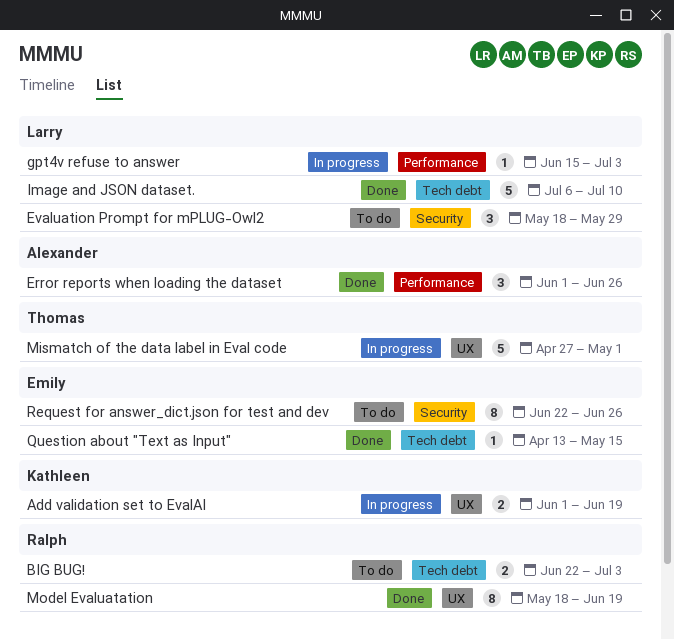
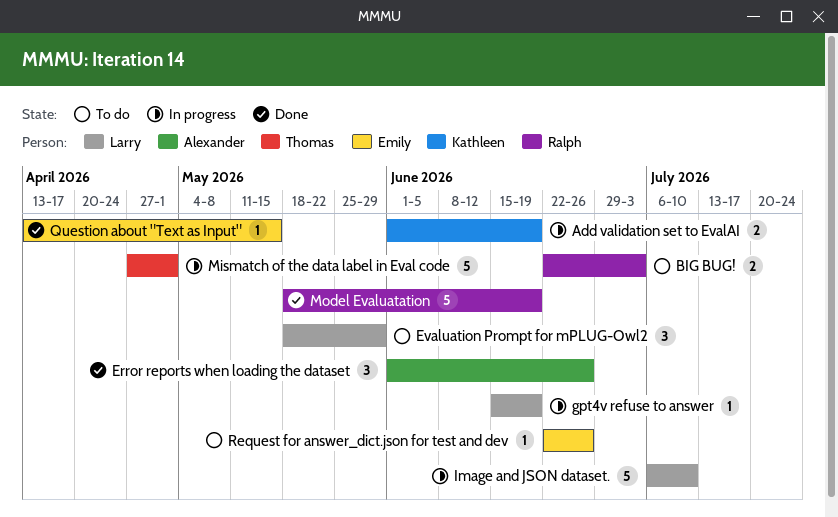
gpt4v refuse to answer, due: Jul 3 -> Jun 19
Image and JSON dataset., status: Done -> In progress
Model Evaluatation, estimate: 8 -> 5
Request for answer_dict.json for test and dev, estimate: 8 -> 1

